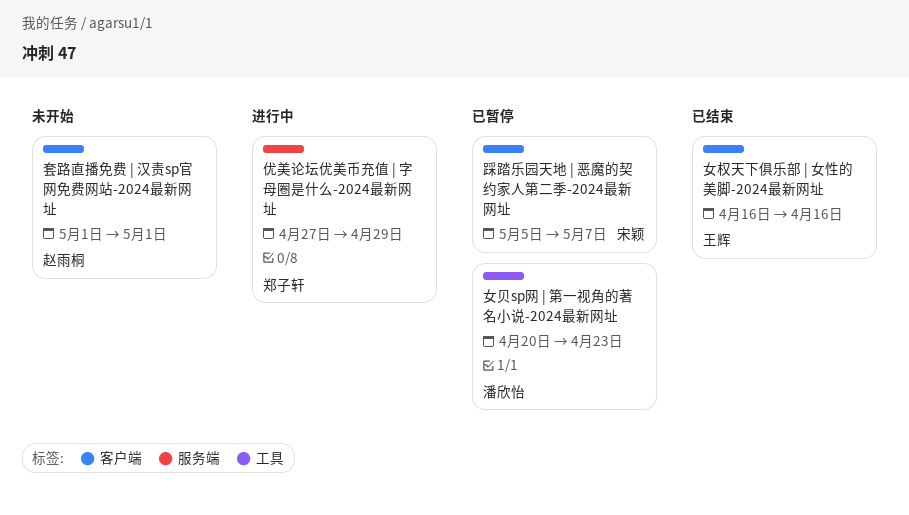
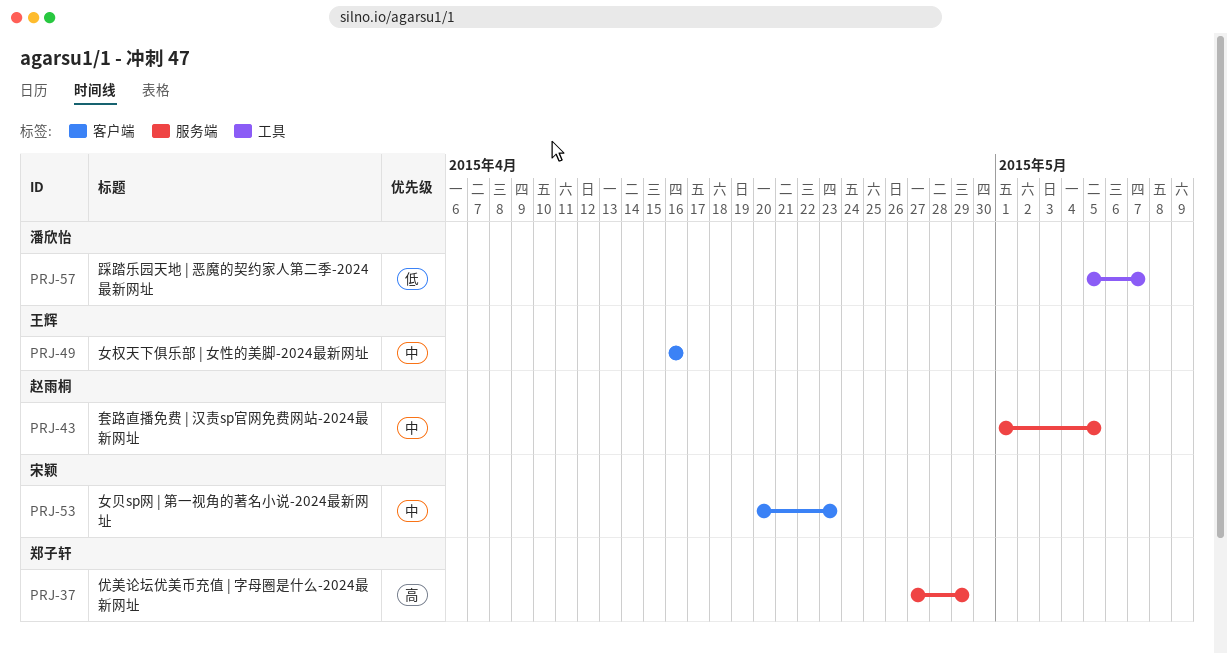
套路直播免费 | 汉责sp官网免费网站-2024最新网址, label: 客户端 -> 服务端
套路直播免费 | 汉责sp官网免费网站-2024最新网址, due: May 1 -> May 5
女贝sp网 | 第一视角的著名小说-2024最新网址, owner: 潘欣怡 -> 宋颖
女贝sp网 | 第一视角的著名小说-2024最新网址, label: 工具 -> 客户端
踩踏乐园天地 | 恶魔的契约家人第二季-2024最新网址, owner: 宋颖 -> 潘欣怡
踩踏乐园天地 | 恶魔的契约家人第二季-2024最新网址, label: 客户端 -> 工具

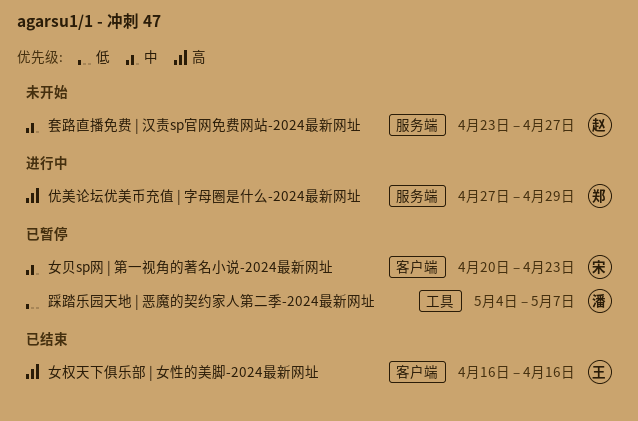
套路直播免费 | 汉责sp官网免费网站-2024最新网址, start: May 1 -> Apr 23
套路直播免费 | 汉责sp官网免费网站-2024最新网址, due: May 5 -> Apr 27
女权天下俱乐部 | 女性的美脚-2024最新网址, priority: 中 -> 高
踩踏乐园天地 | 恶魔的契约家人第二季-2024最新网址, start: May 5 -> May 4

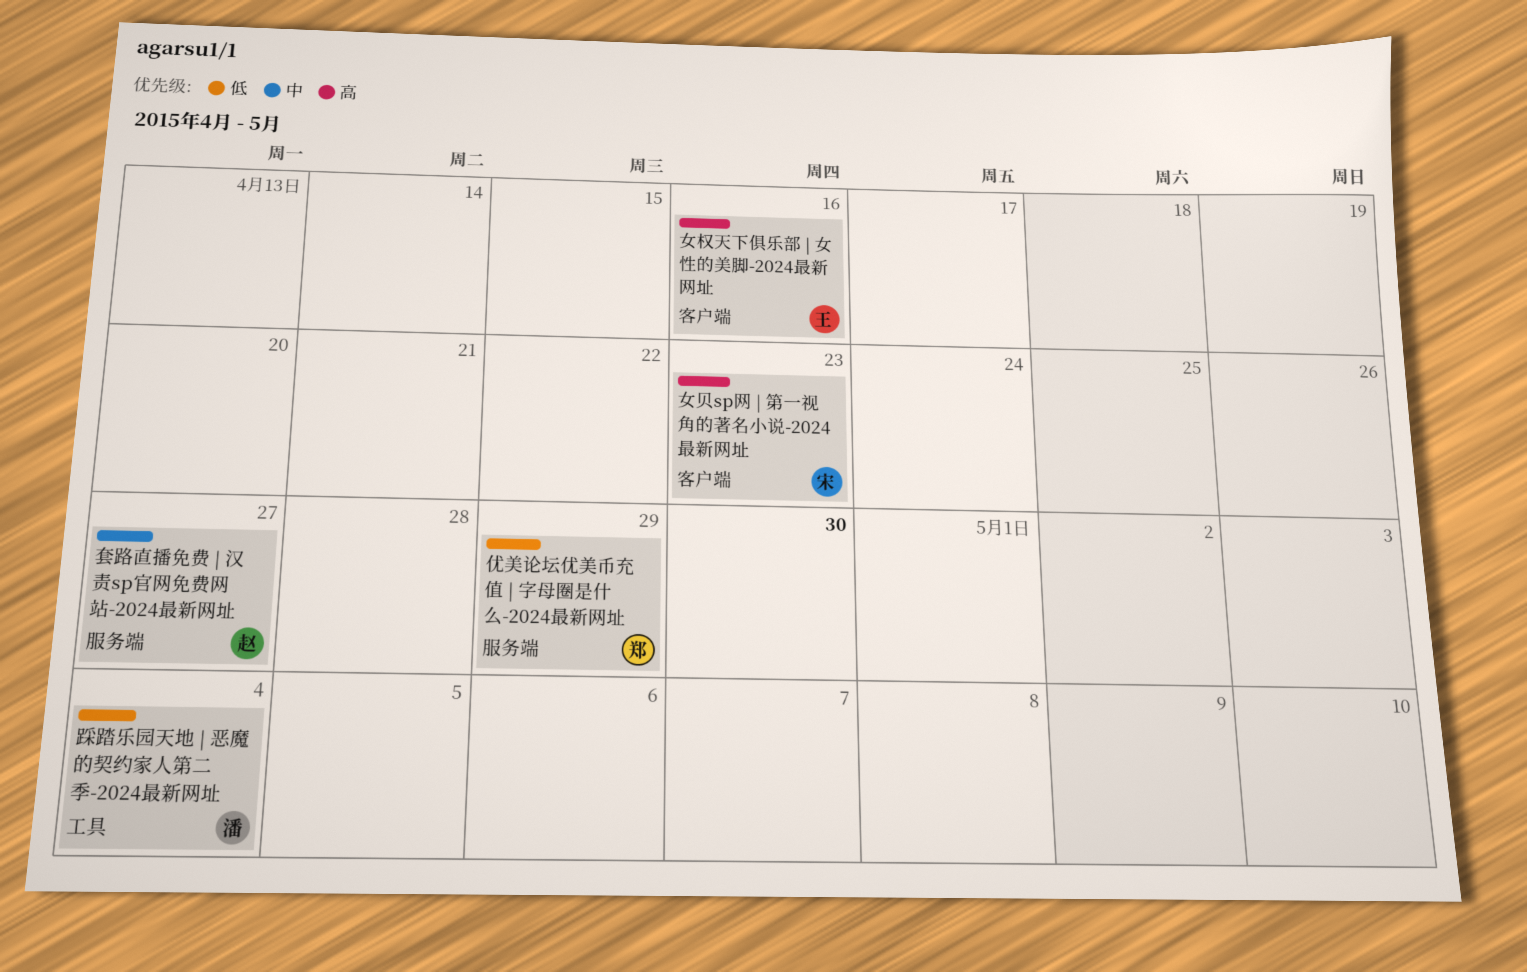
优美论坛优美币充值 | 字母圈是什么-2024最新网址, priority: 高 -> 低
女贝sp网 | 第一视角的著名小说-2024最新网址, priority: 中 -> 高
踩踏乐园天地 | 恶魔的契约家人第二季-2024最新网址, due: May 7 -> May 4

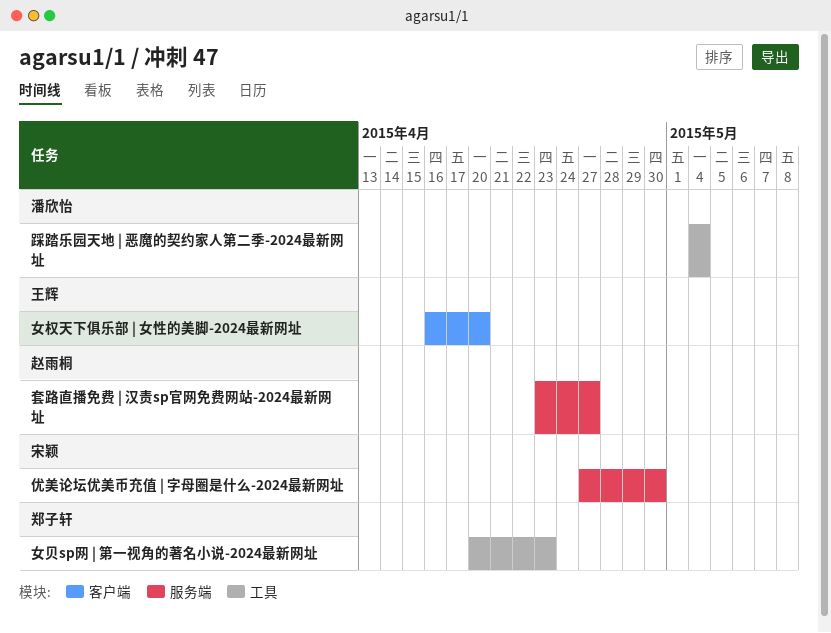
优美论坛优美币充值 | 字母圈是什么-2024最新网址, owner: 郑子轩 -> 宋颖
优美论坛优美币充值 | 字母圈是什么-2024最新网址, due: Apr 29 -> Apr 30
女权天下俱乐部 | 女性的美脚-2024最新网址, due: Apr 16 -> Apr 20
女贝sp网 | 第一视角的著名小说-2024最新网址, owner: 宋颖 -> 郑子轩
女贝sp网 | 第一视角的著名小说-2024最新网址, label: 客户端 -> 工具

